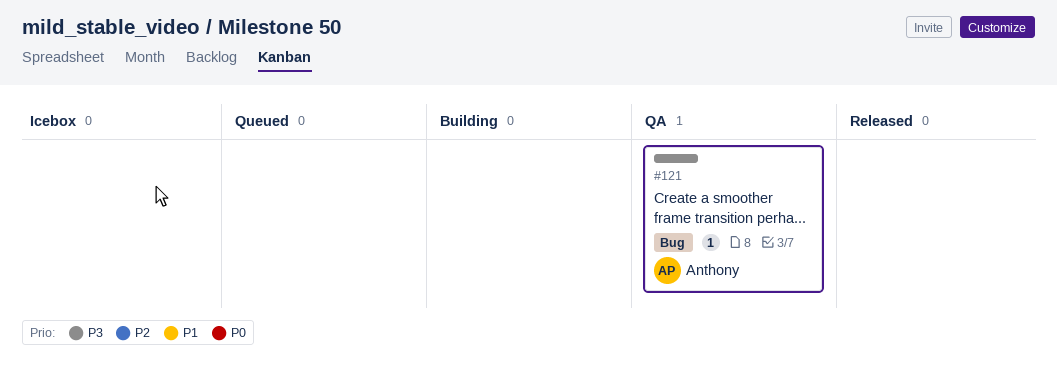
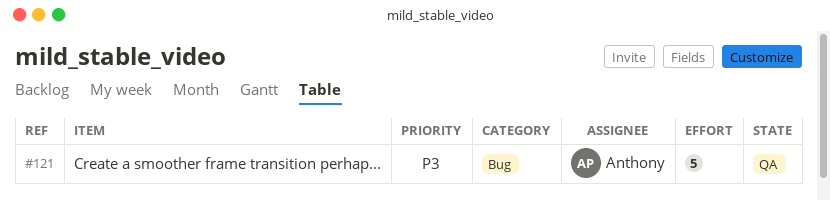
#121, estimate: 1 -> 5

